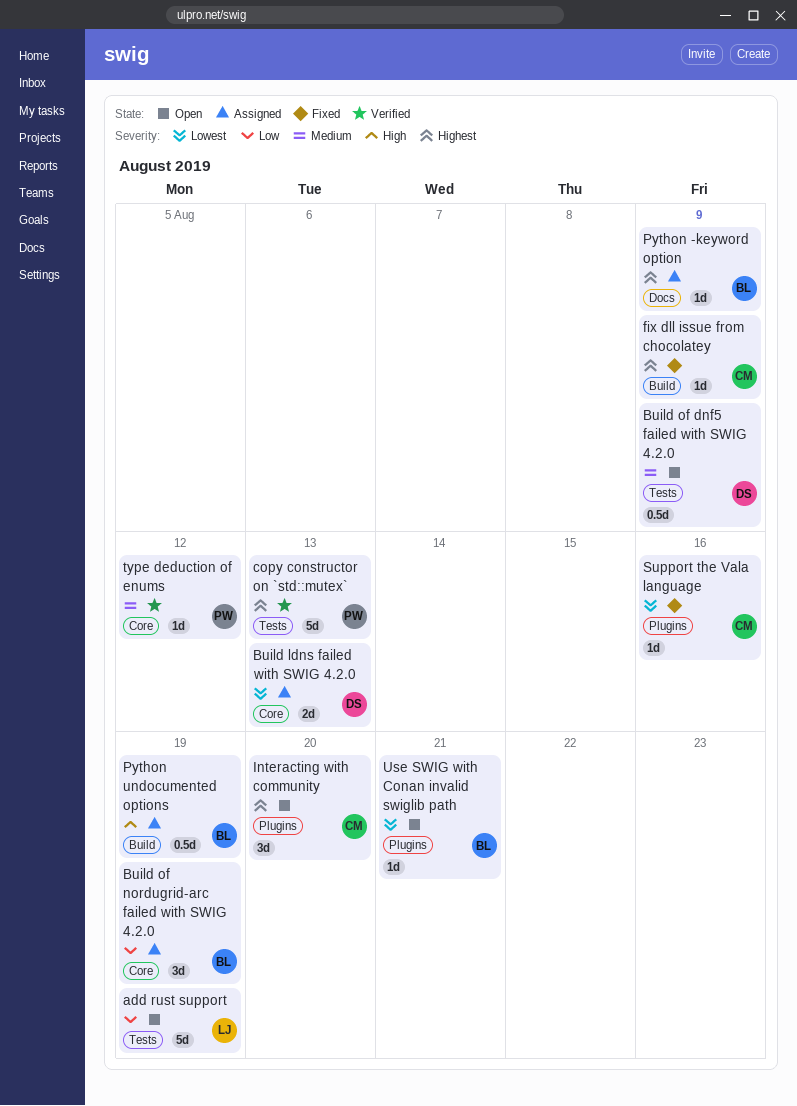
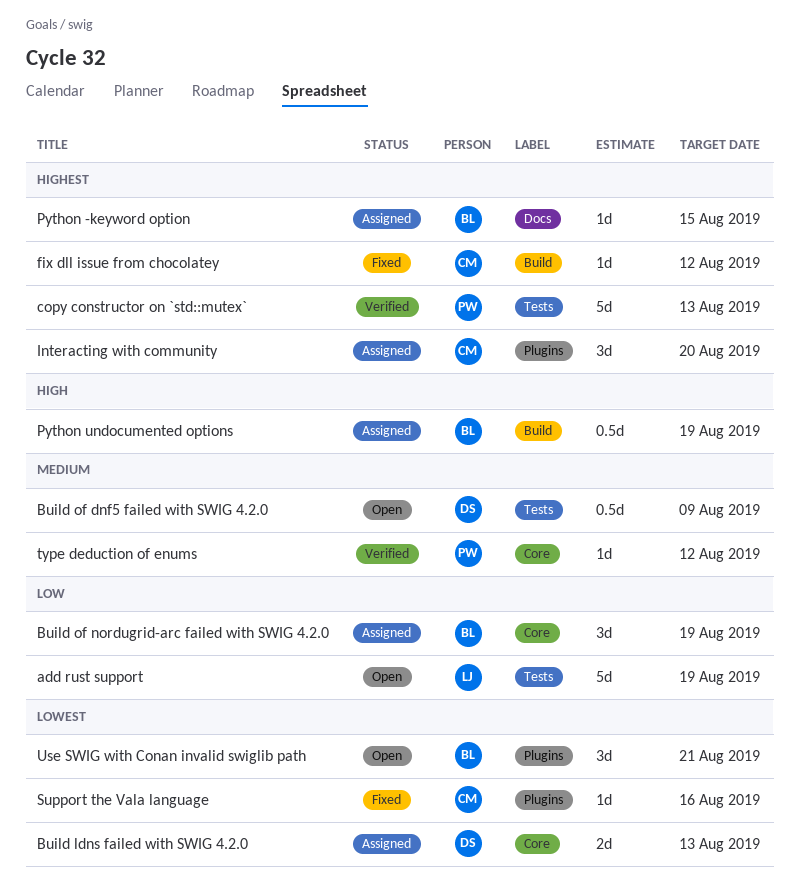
fix dll issue from chocolatey, due: Aug 9 -> Aug 12
Interacting with community, status: Open -> Assigned
Python -keyword option, due: Aug 9 -> Aug 15
Use SWIG with Conan invalid swiglib path, estimate: 1d -> 3d

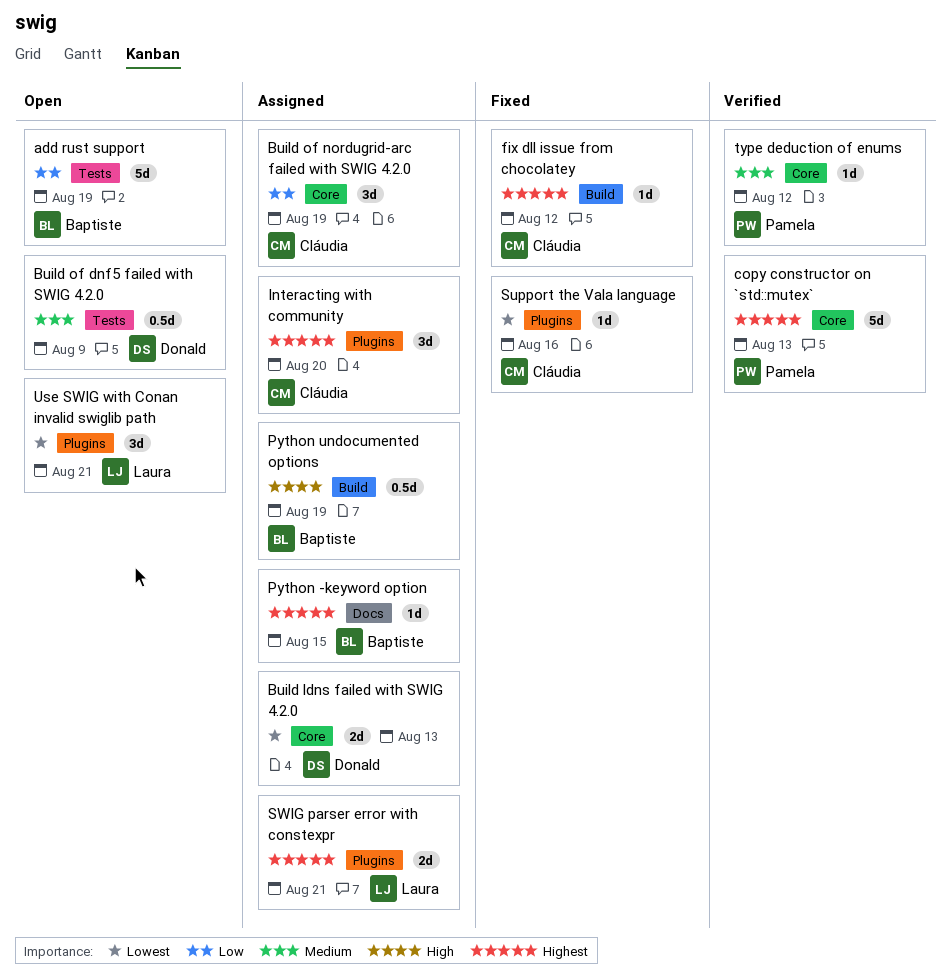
add rust support, owner: Laura -> Baptiste
Build of nordugrid-arc failed with SWIG 4.2.0, owner: Baptiste -> Cláudia
copy constructor on `std::mutex`, label: Tests -> Core
SWIG parser error with constexpr: none -> present
Use SWIG with Conan invalid swiglib path, owner: Baptiste -> Laura

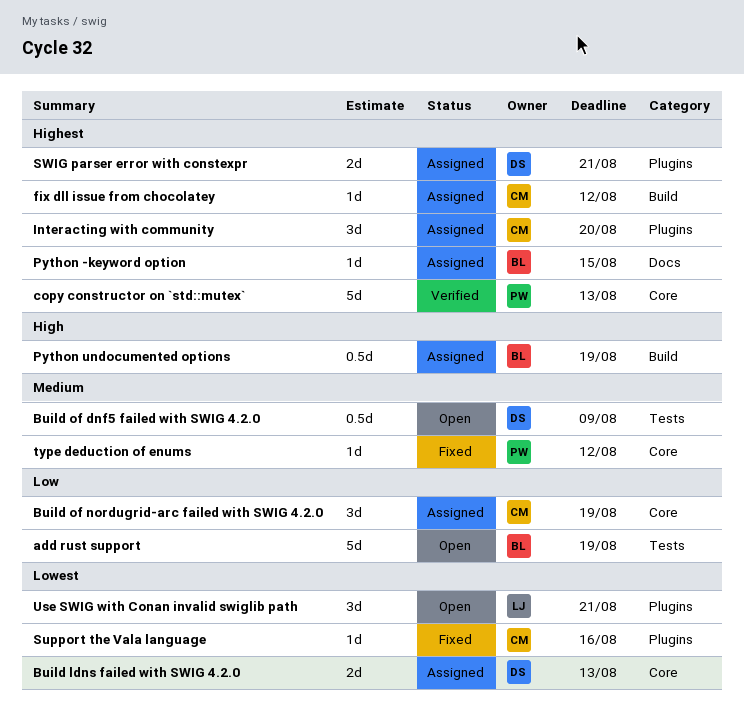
fix dll issue from chocolatey, status: Fixed -> Assigned
SWIG parser error with constexpr, owner: Laura -> Donald
type deduction of enums, status: Verified -> Fixed

